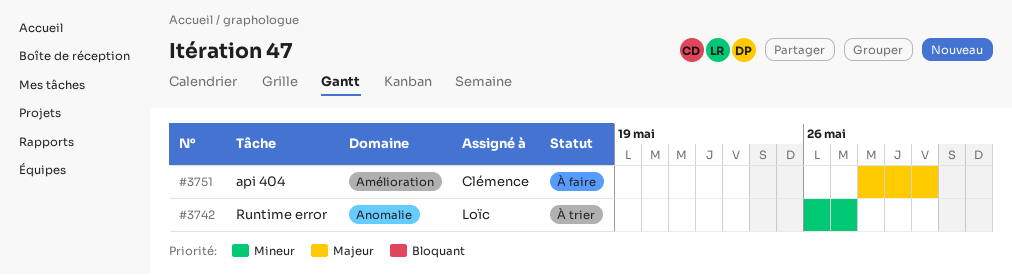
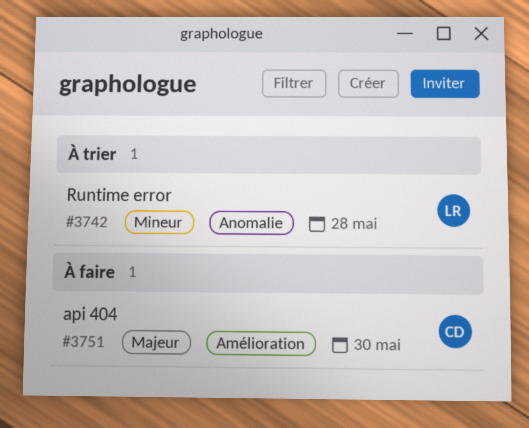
#3742, due: May 27 -> May 28

